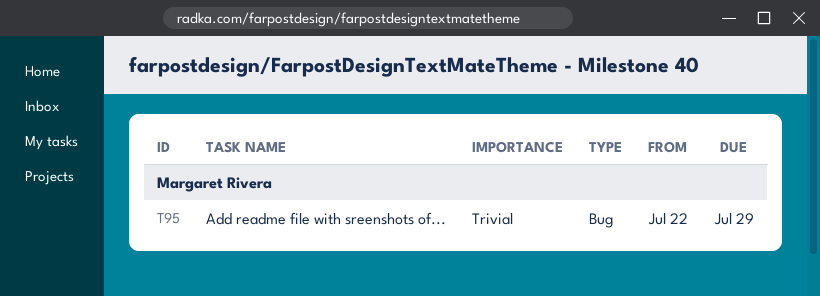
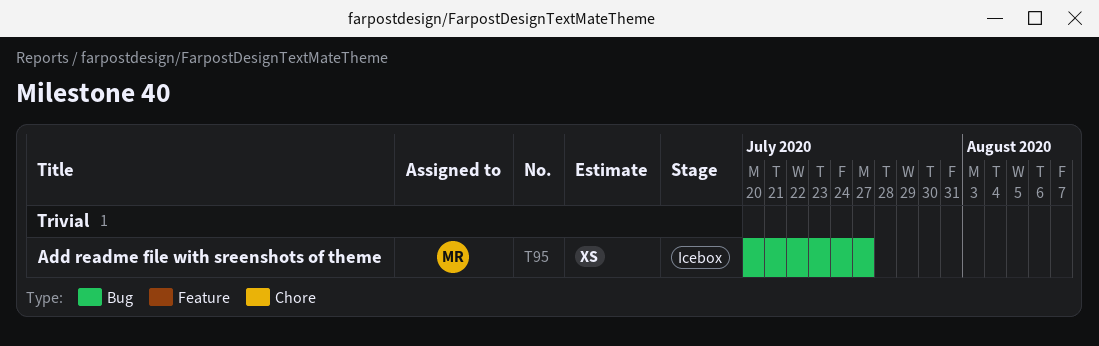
T95, start: Jul 22 -> Jul 20
T95, due: Jul 29 -> Jul 27

